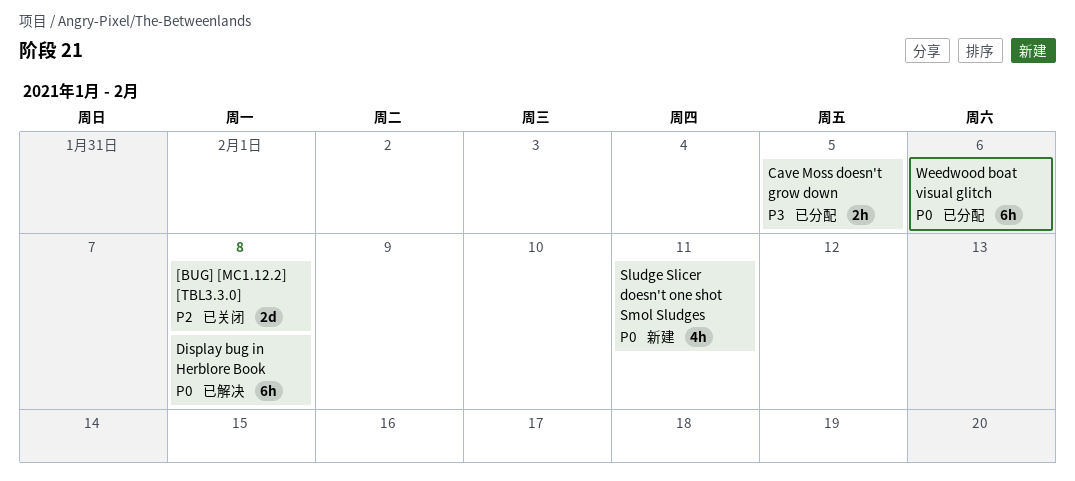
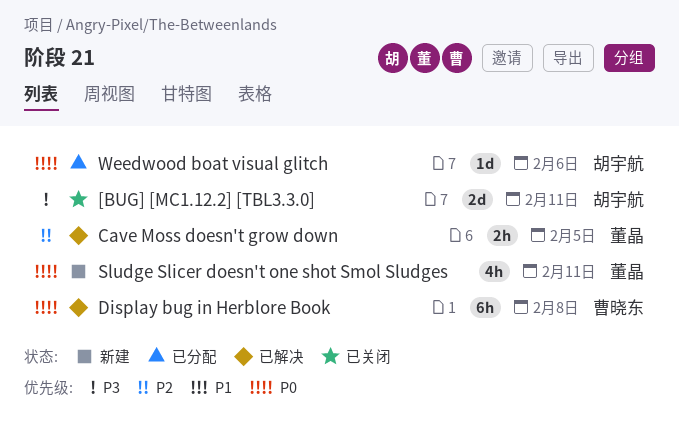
[BUG] [MC1.12.2] [TBL3.3.0], priority: P2 -> P3
[BUG] [MC1.12.2] [TBL3.3.0], due: Feb 8 -> Feb 11
Cave Moss doesn't grow down, status: 已分配 -> 已解决
Cave Moss doesn't grow down, priority: P3 -> P2
Weedwood boat visual glitch, estimate: 6h -> 1d

